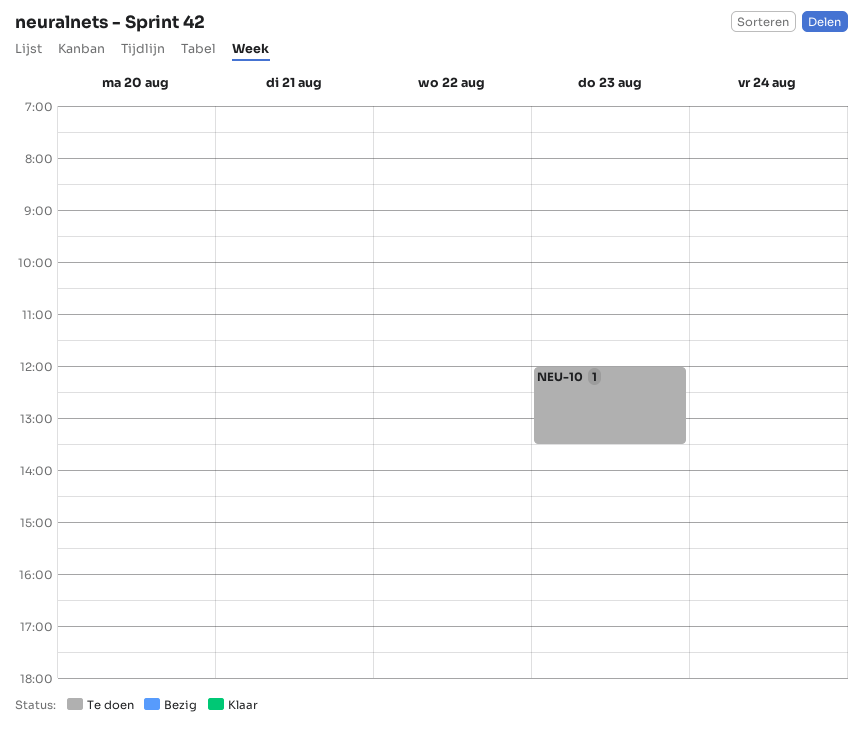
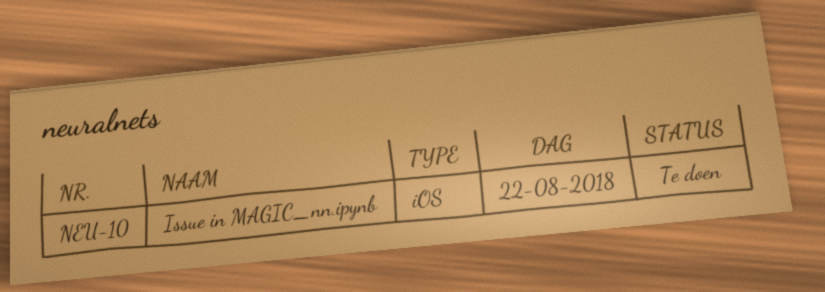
NEU-10, day: Aug 23 -> Aug 22

